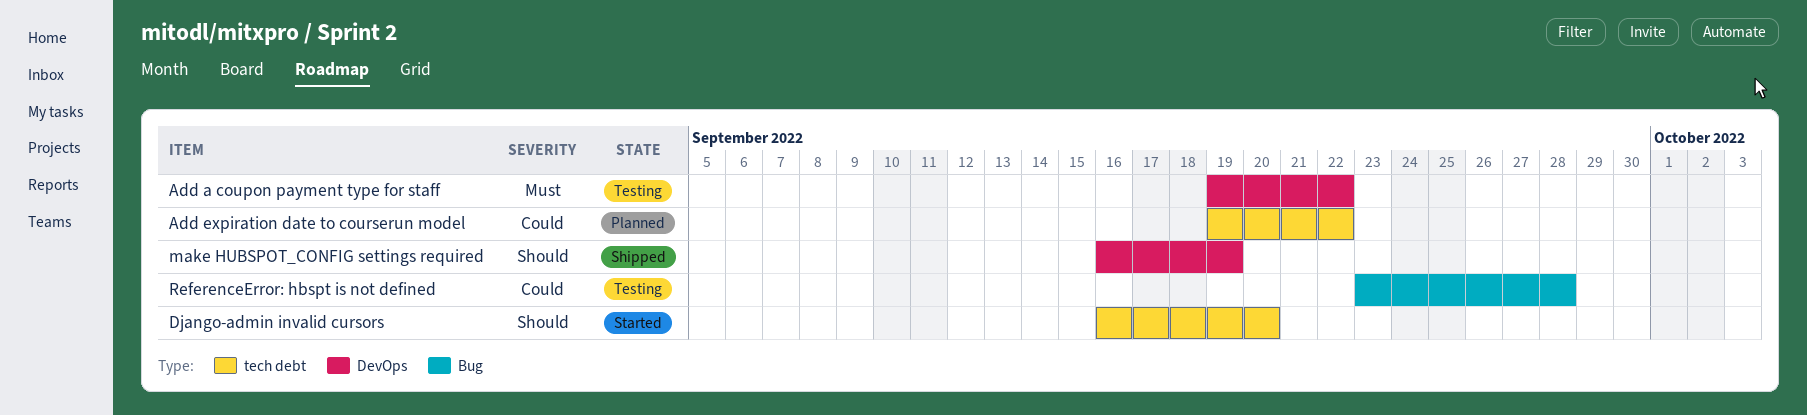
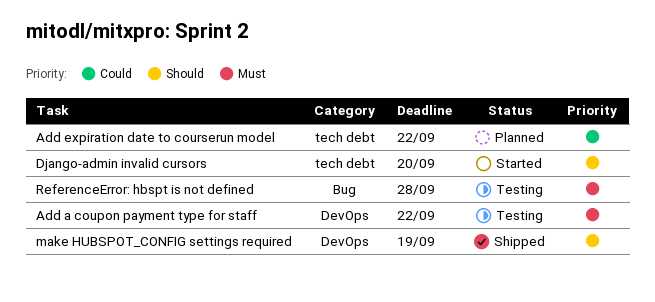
ReferenceError: hbspt is not defined, priority: Could -> Must

